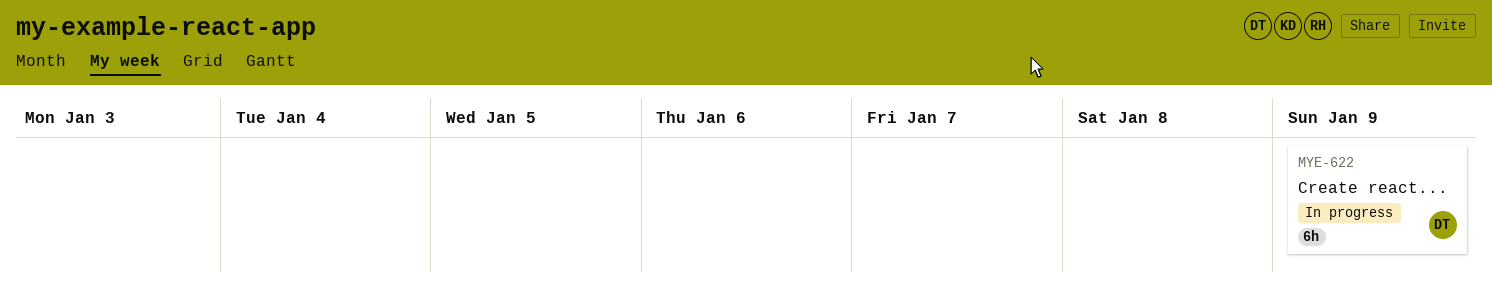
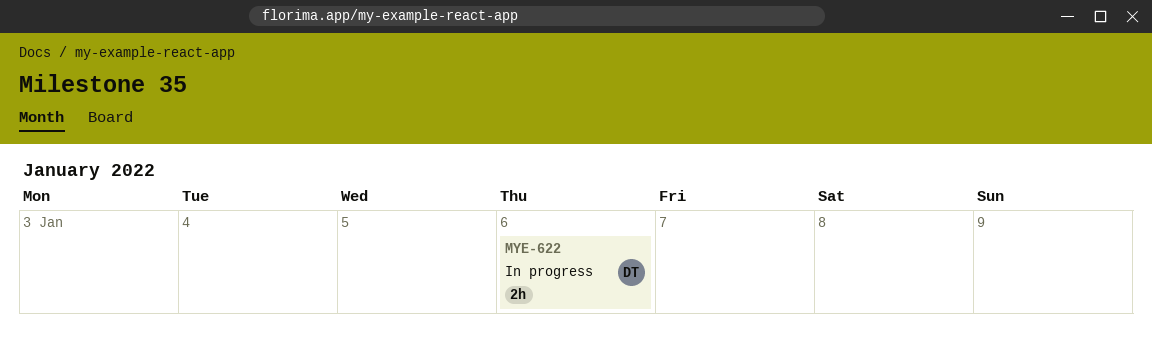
MYE-622, estimate: 6h -> 2h
MYE-622, due: Jan 9 -> Jan 6

